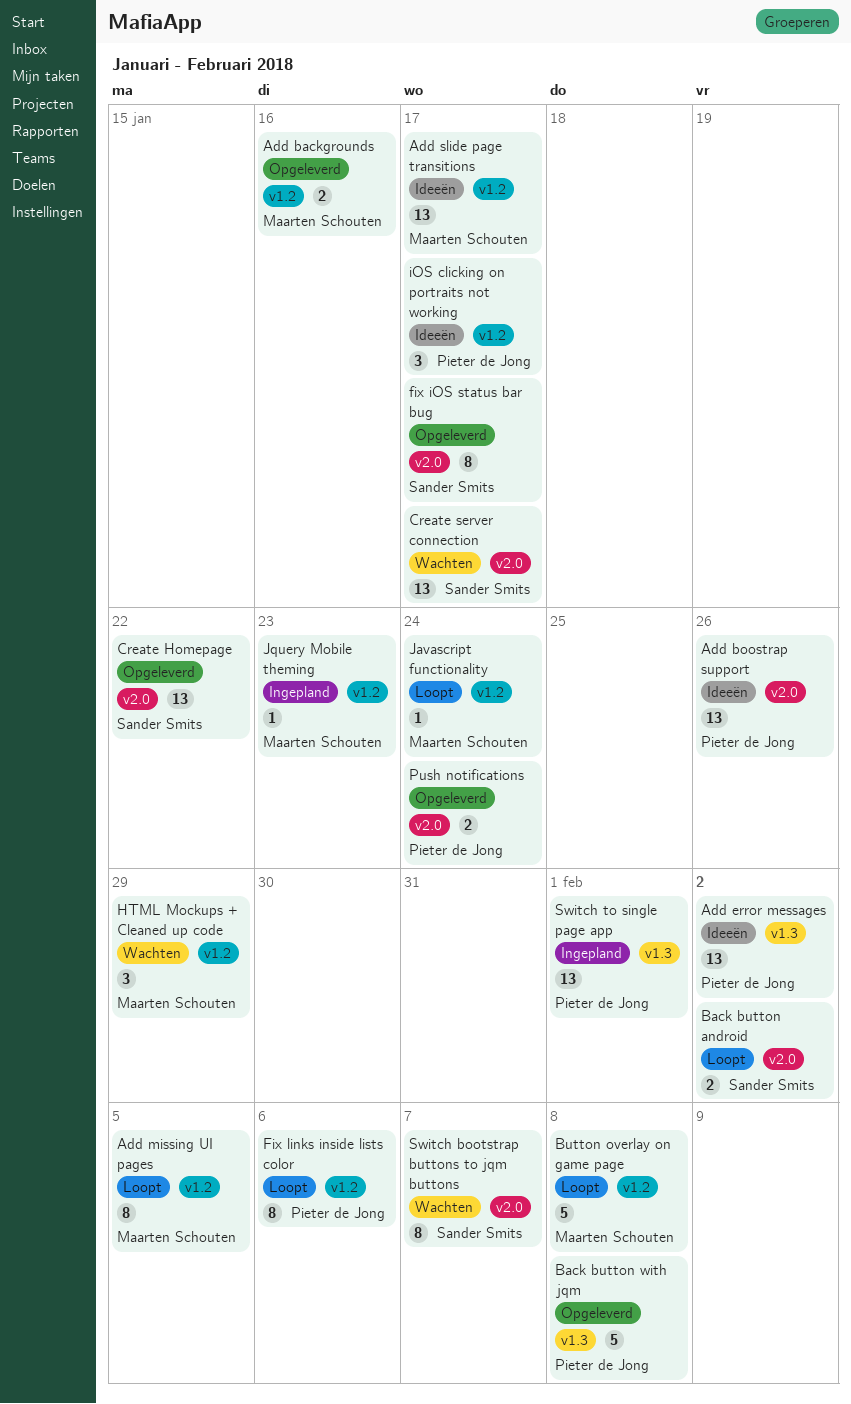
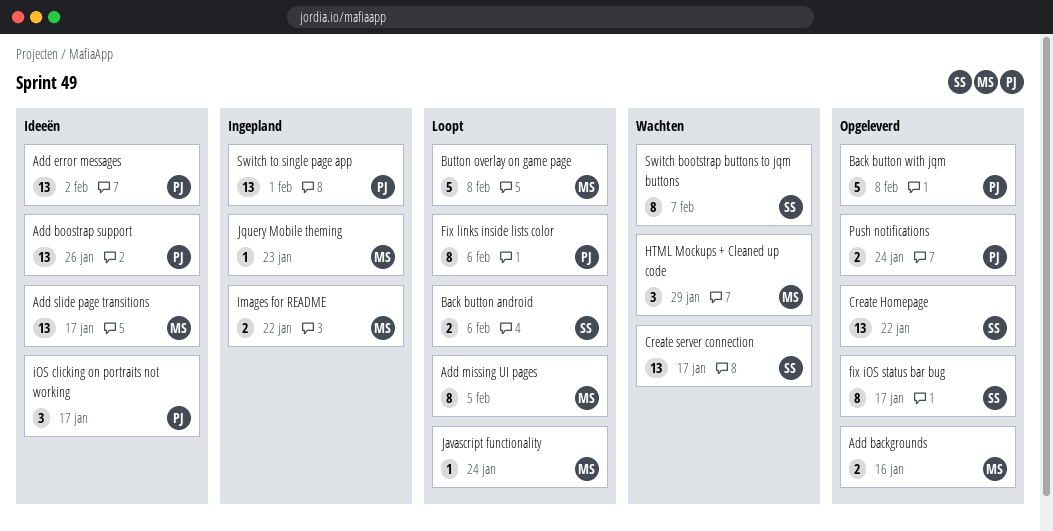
Back button android, due: Feb 2 -> Feb 6
Images for README: none -> present

